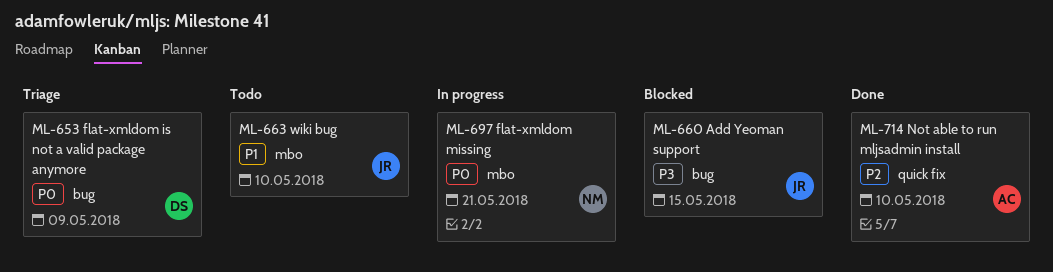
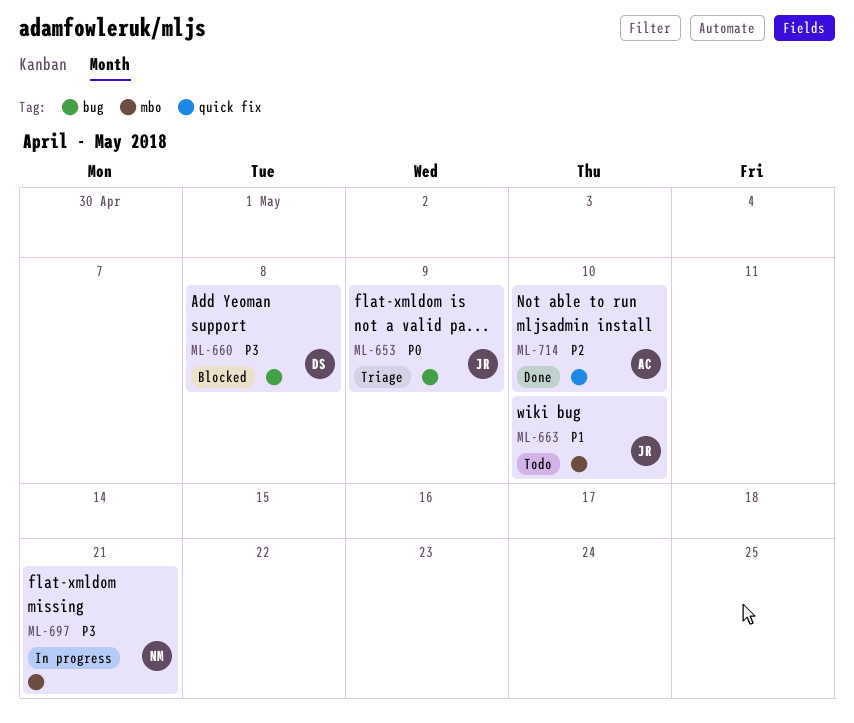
ML-653, owner: DS -> JR
ML-660, owner: JR -> DS
ML-660, due: May 15 -> May 8
ML-697, priority: P0 -> P3

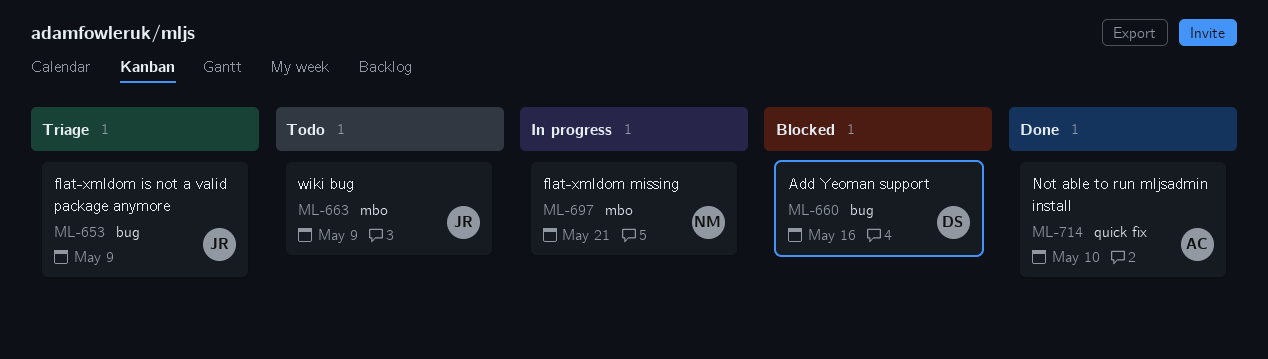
ML-660, due: May 8 -> May 16
ML-663, due: May 10 -> May 9

